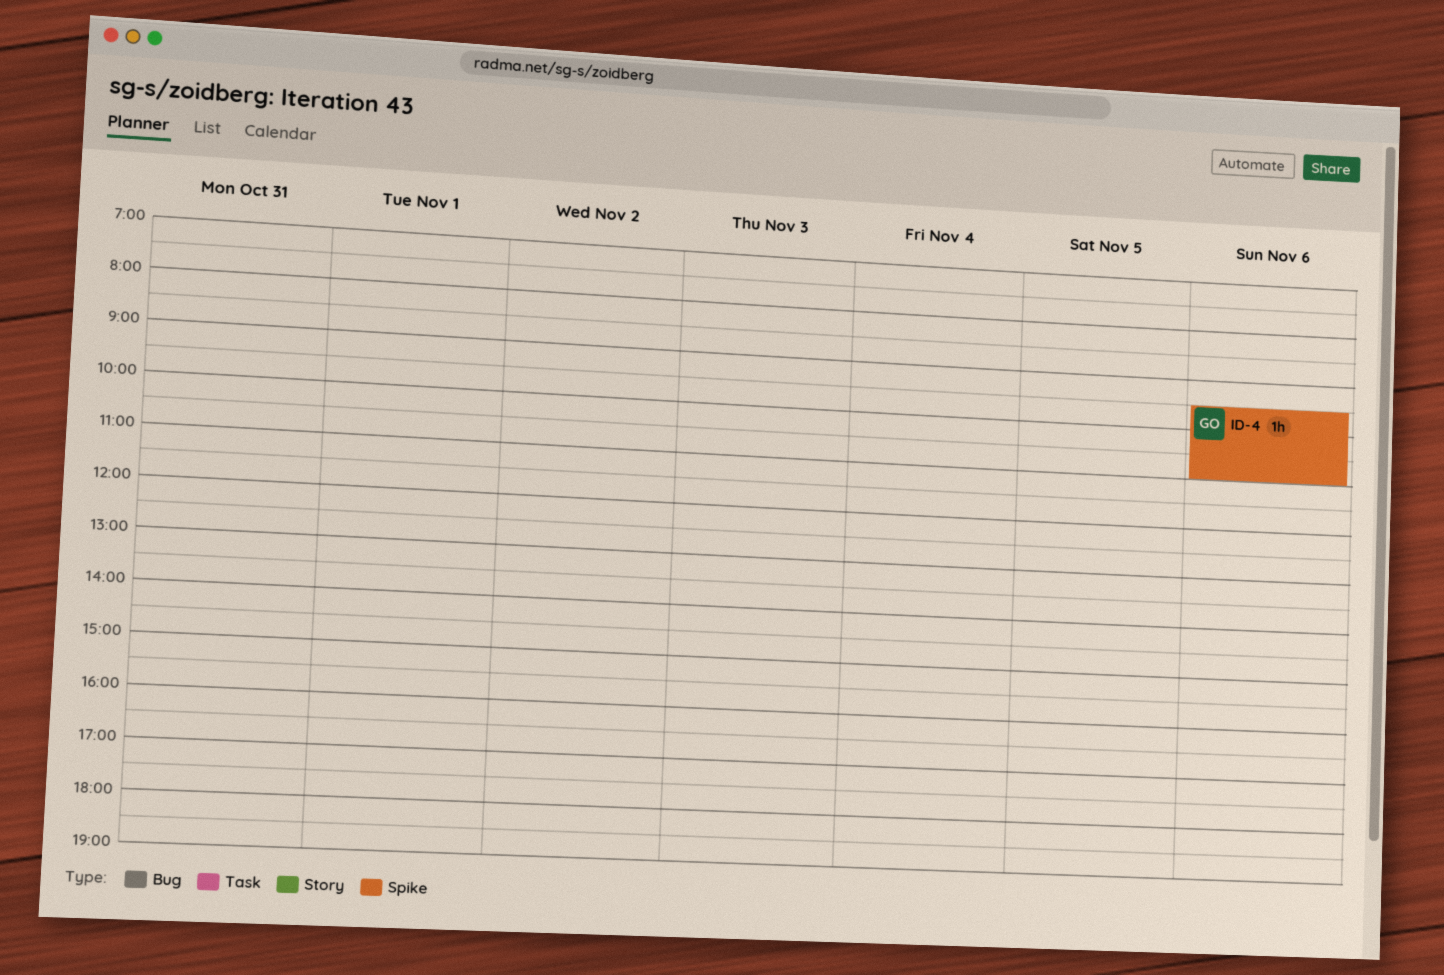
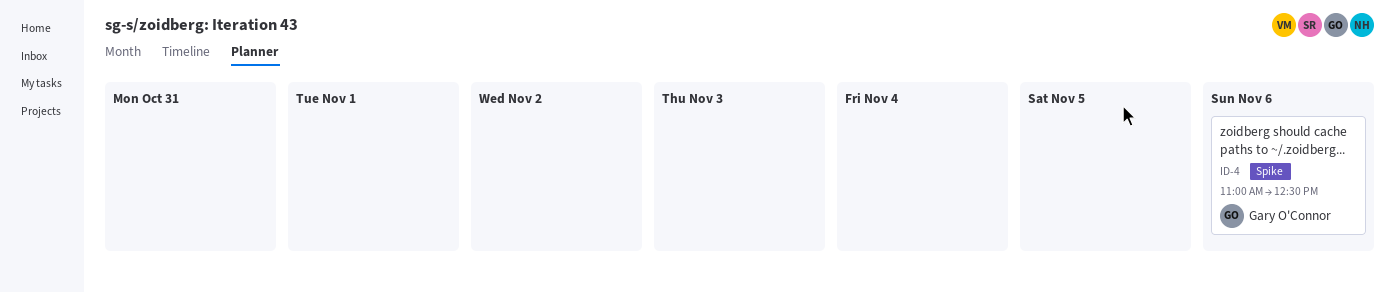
ID-4, begins: 09:30 -> 11:00
ID-4, ends: 11:00 -> 12:30

